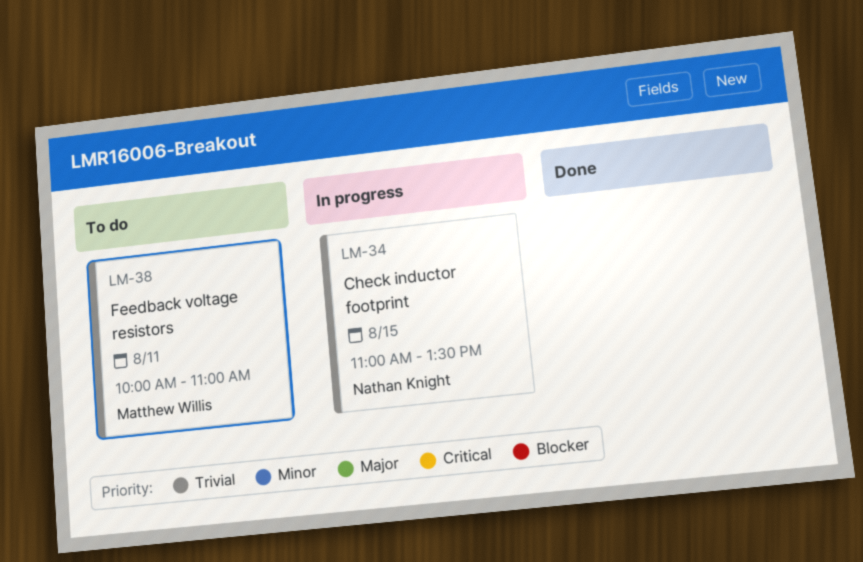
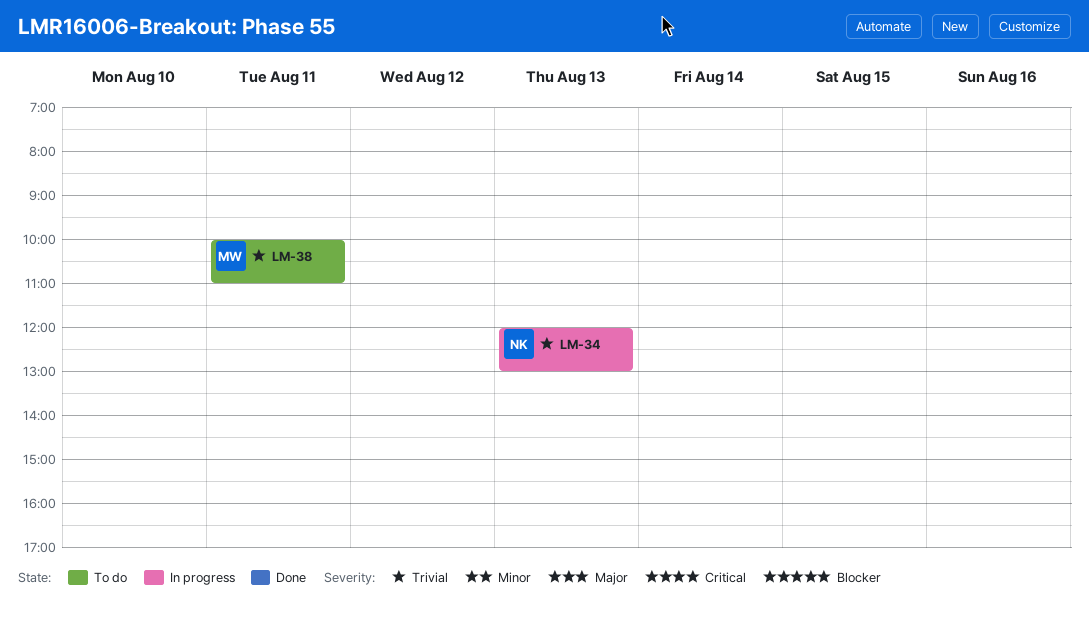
LM-34, day: Aug 15 -> Aug 13
LM-34, begins: 11:00 -> 12:00
LM-34, ends: 13:30 -> 13:00

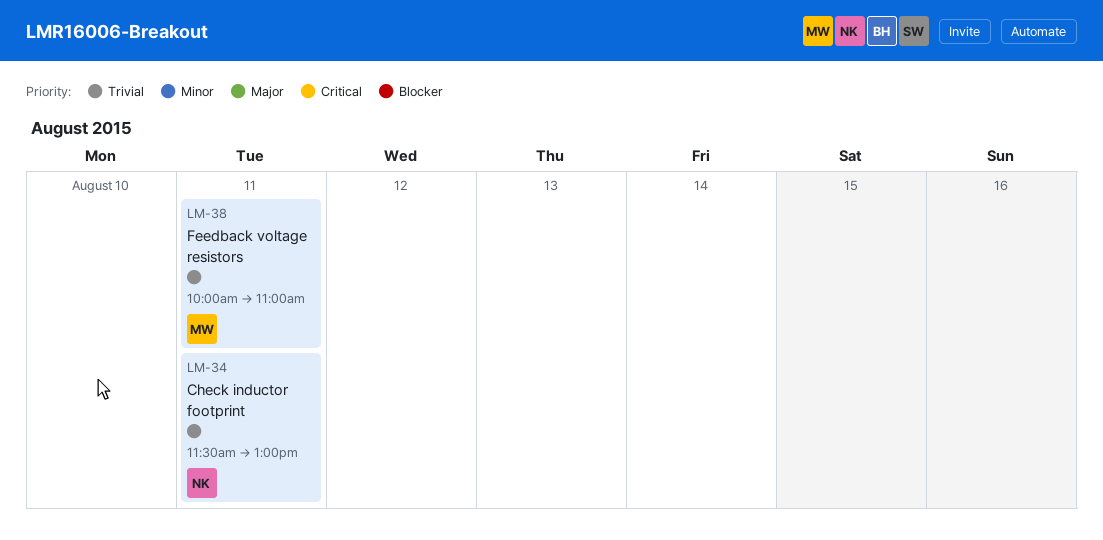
LM-34, day: Aug 13 -> Aug 11
LM-34, begins: 12:00 -> 11:30

